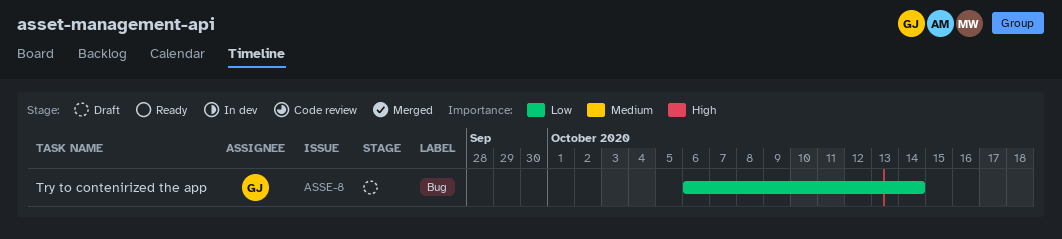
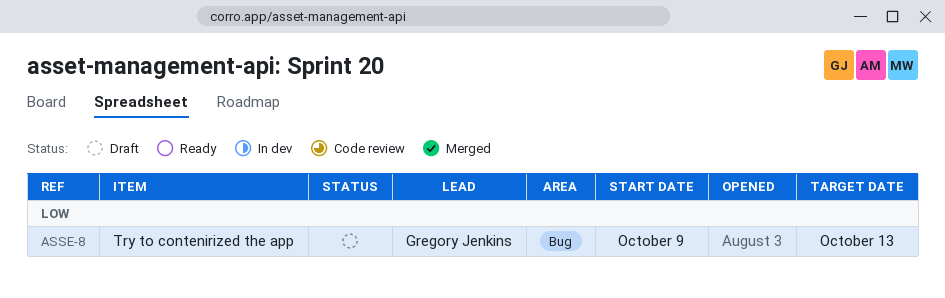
ASSE-8, start: Oct 6 -> Oct 9
ASSE-8, due: Oct 14 -> Oct 13

